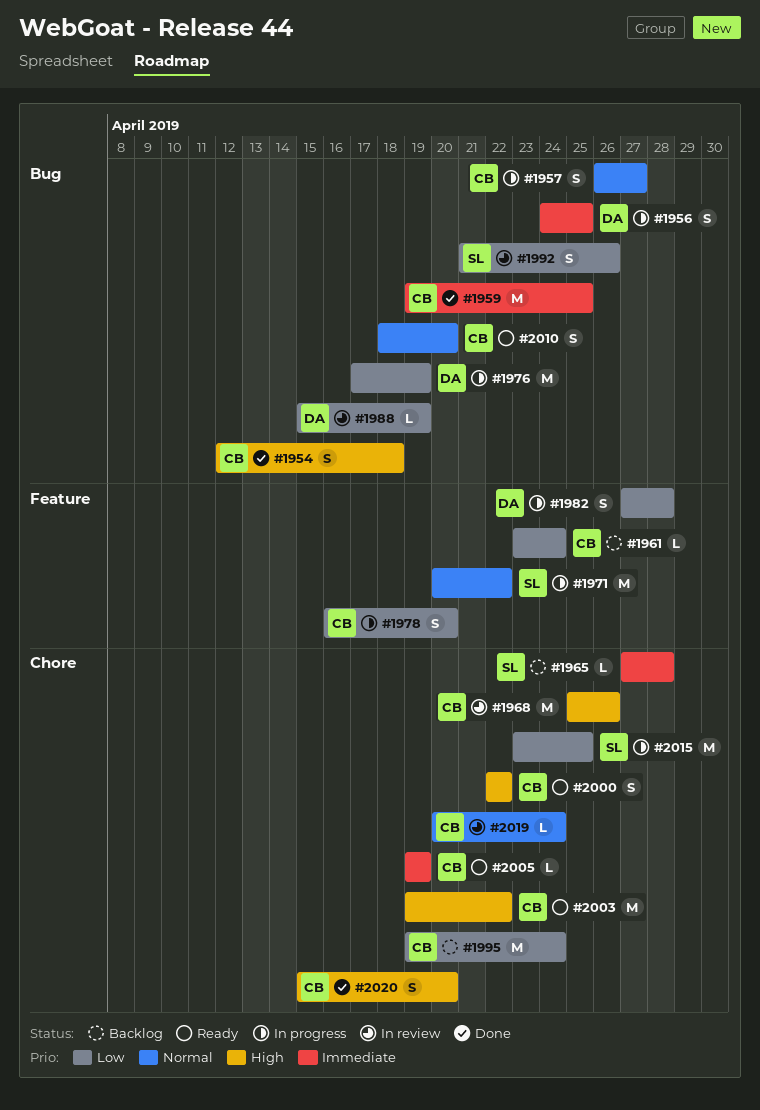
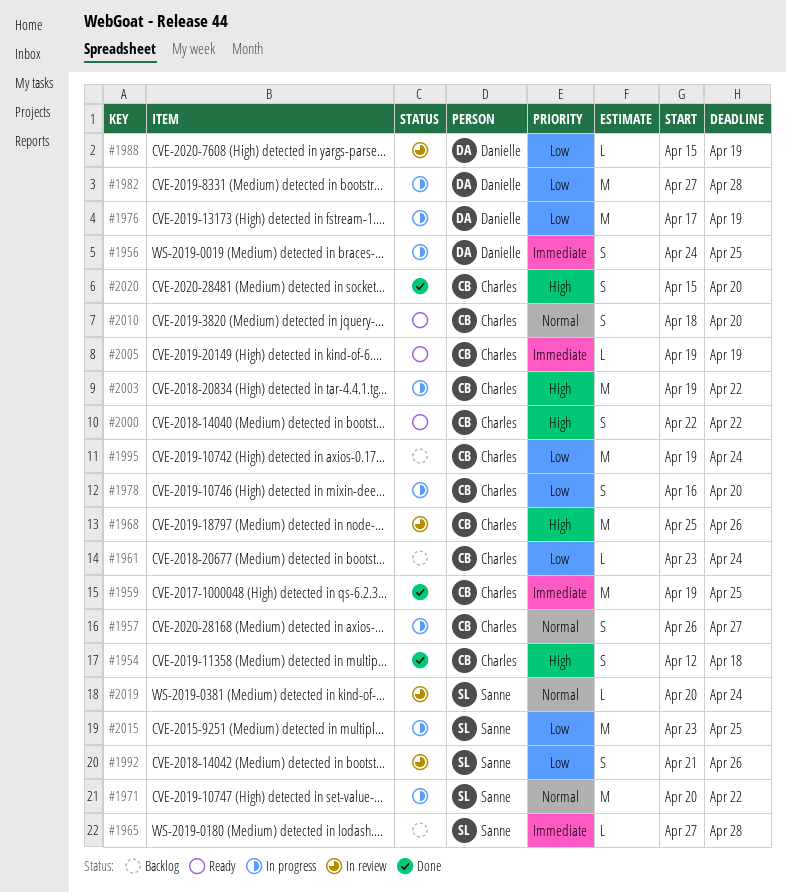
#1982, estimate: S -> M
#2003, status: Ready -> In progress
#2019, owner: Charles -> Sanne

